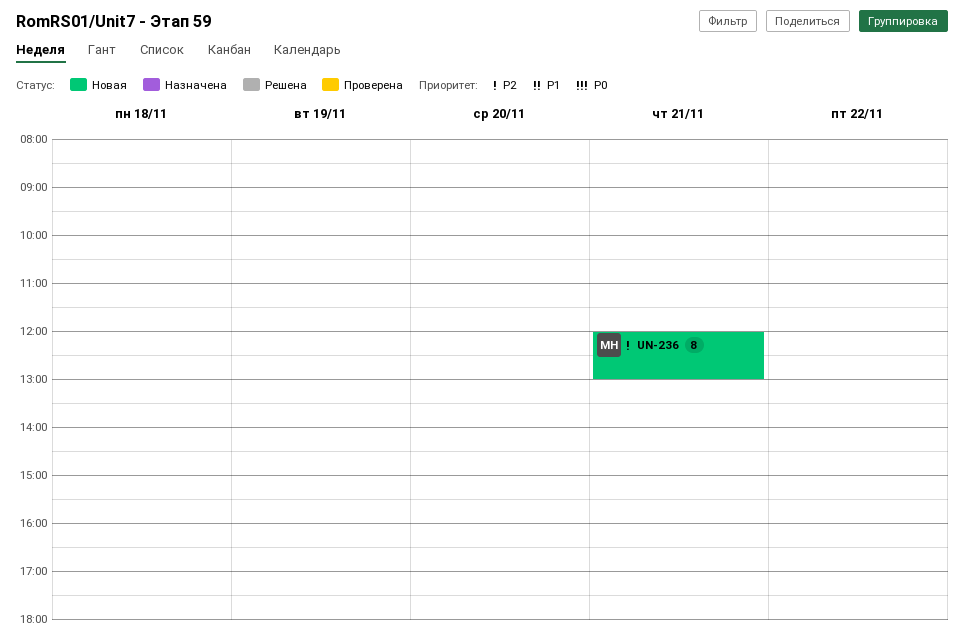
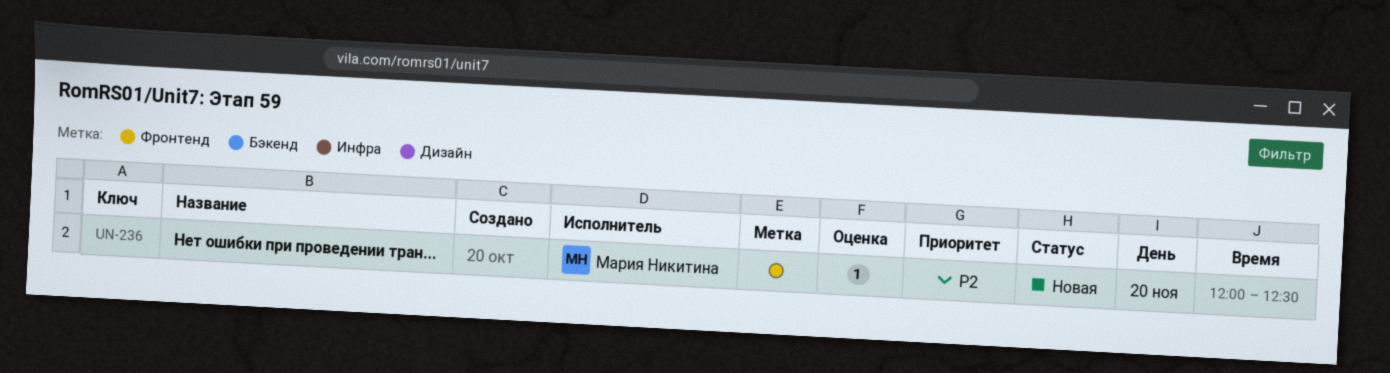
UN-236, estimate: 8 -> 1
UN-236, day: Nov 21 -> Nov 20
UN-236, ends: 13:00 -> 12:30

